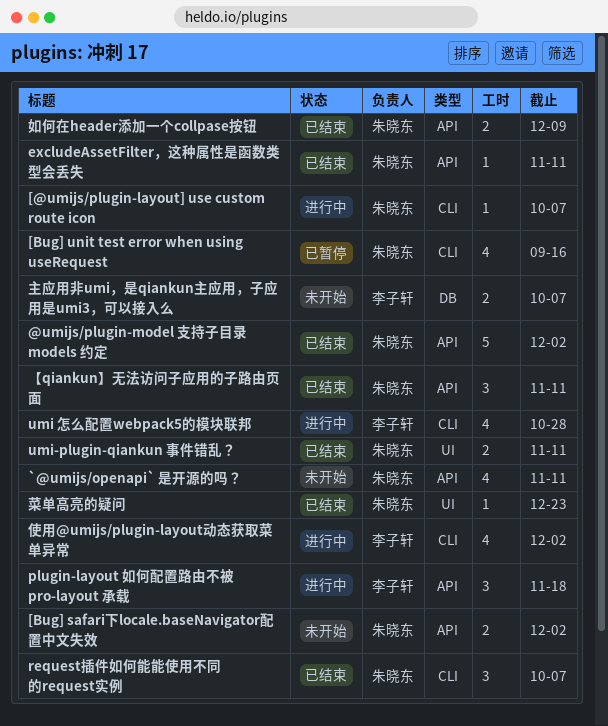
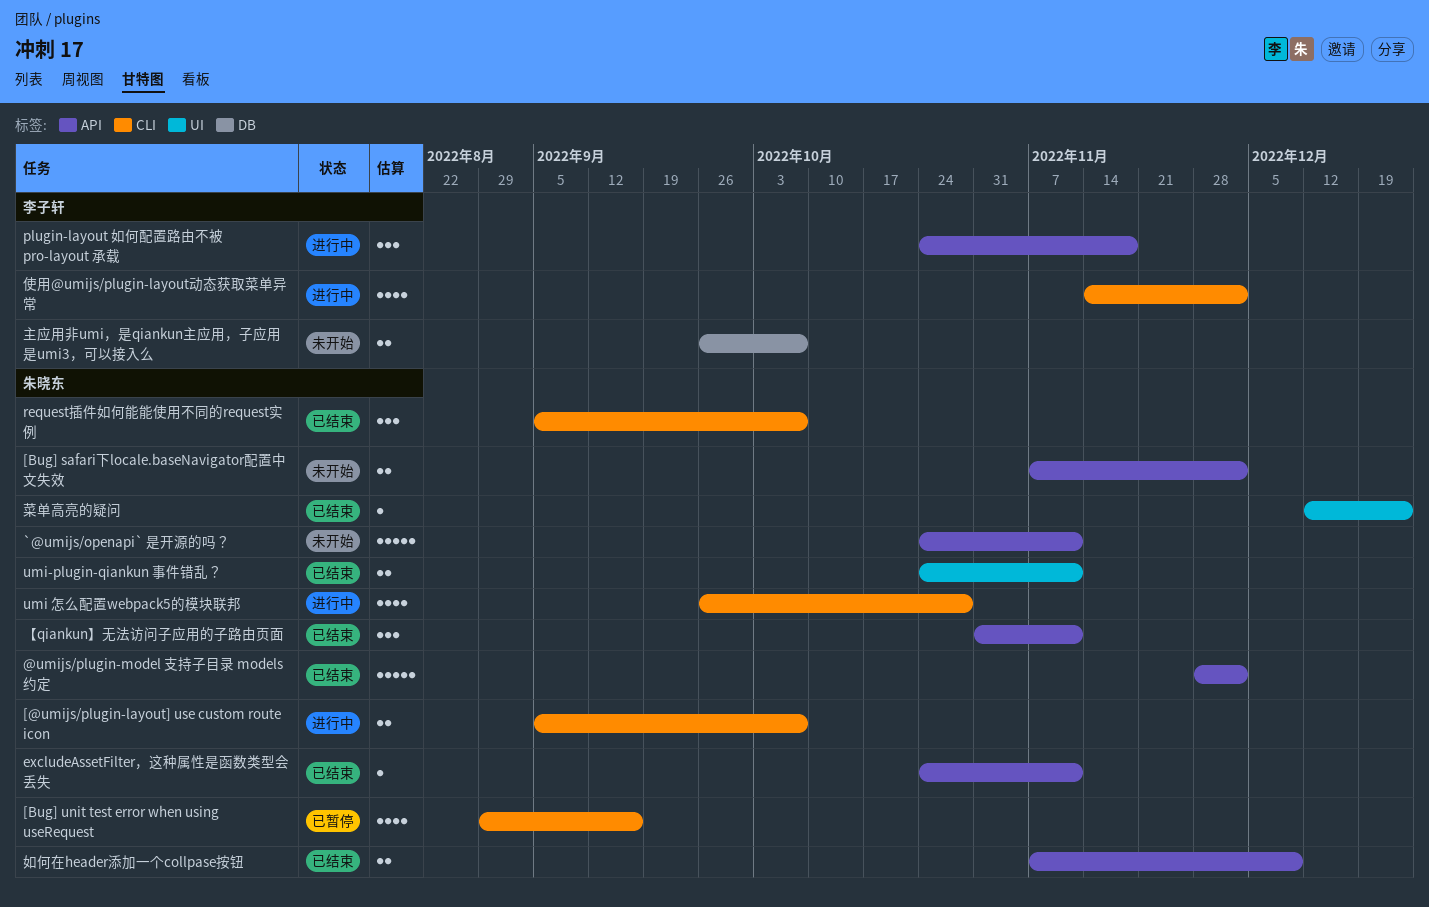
[@umijs/plugin-layout] use custom route icon, estimate: 1 -> 2
`@umijs/openapi` 是开源的吗？, estimate: 4 -> 5
umi 怎么配置webpack5的模块联邦, owner: 李子轩 -> 朱晓东

